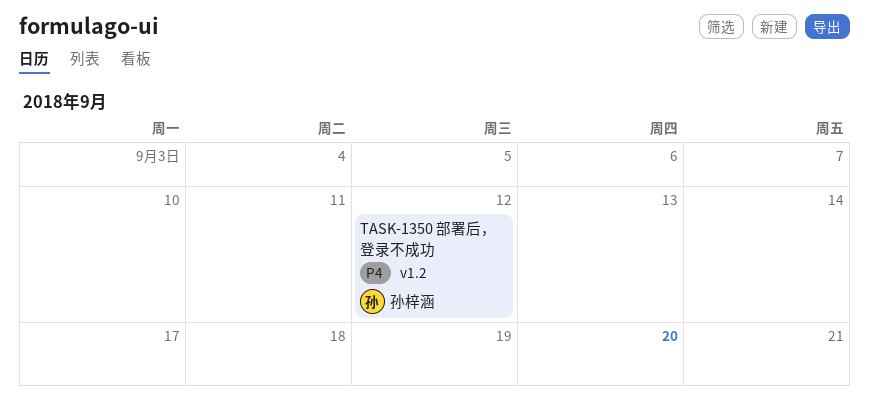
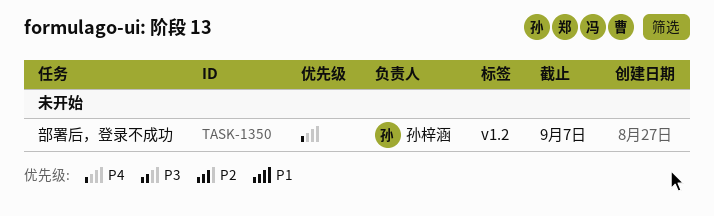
TASK-1350, due: Sep 12 -> Sep 7

